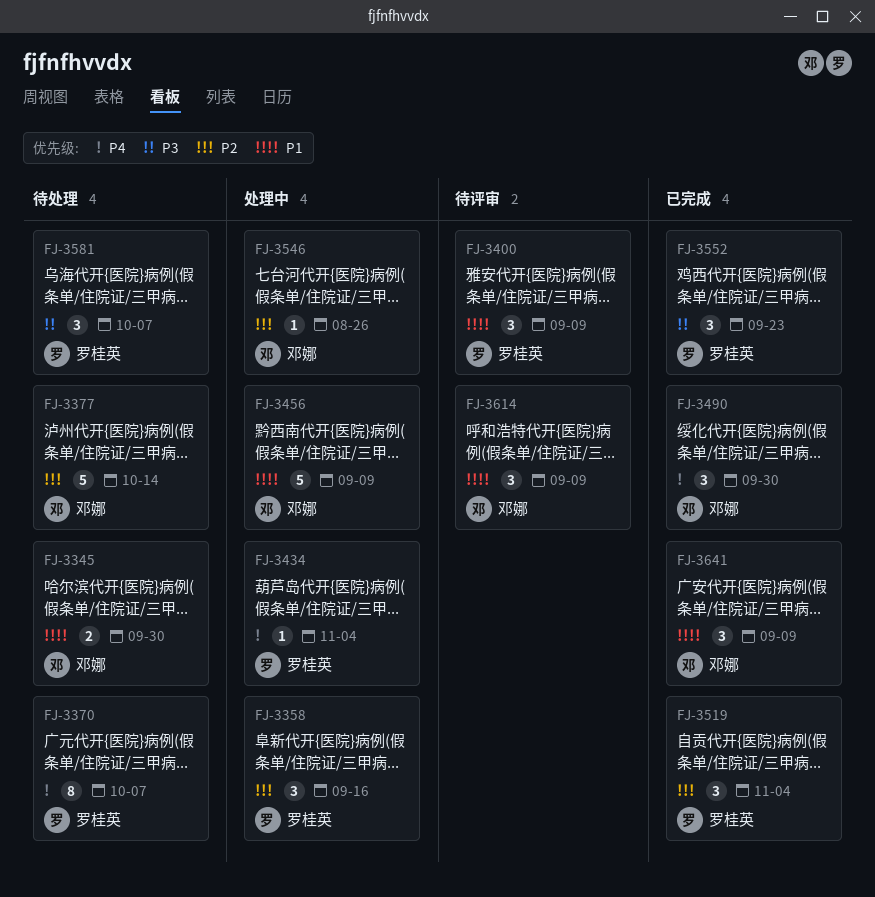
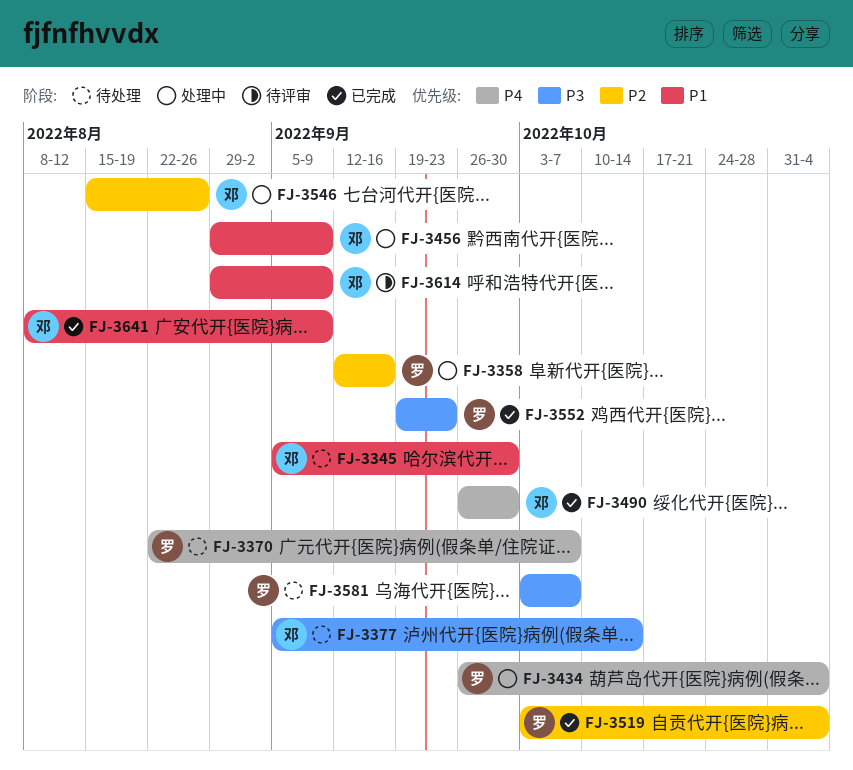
FJ-3377, priority: P2 -> P3
FJ-3400: present -> none

